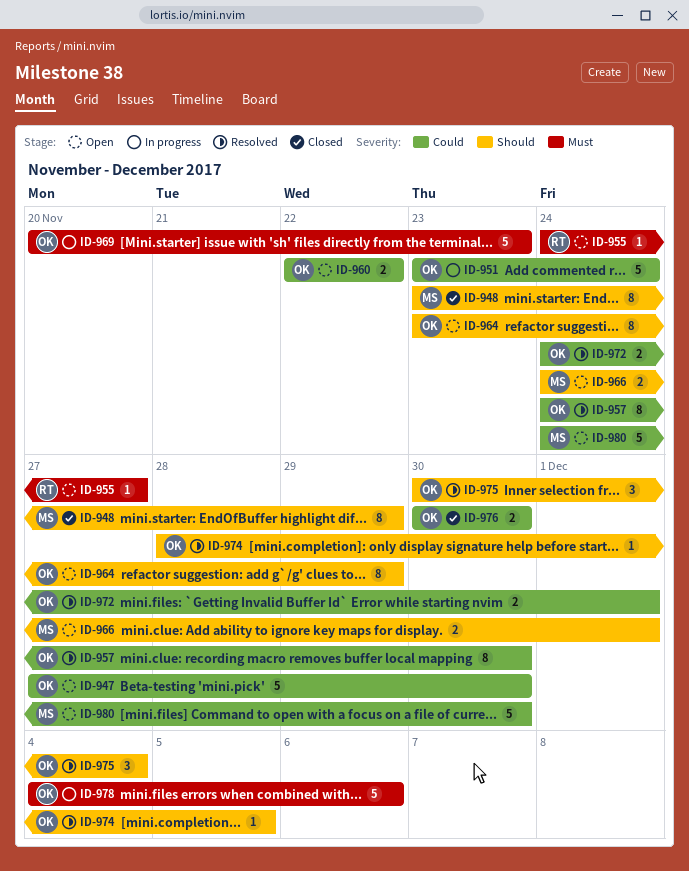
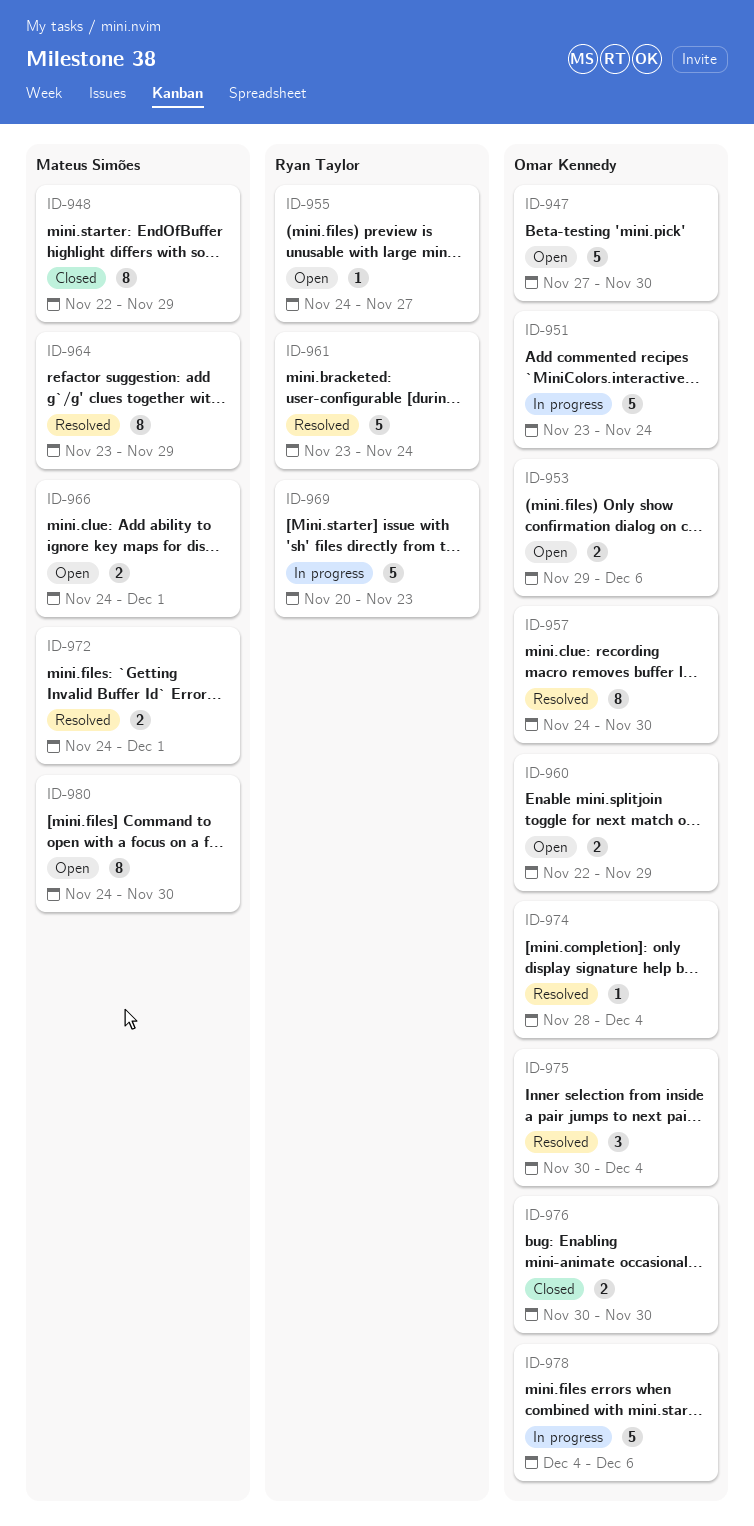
ID-948, start: Nov 23 -> Nov 22
ID-953: none -> present
ID-960, due: Nov 22 -> Nov 29
ID-961: none -> present
ID-964, status: Open -> Resolved
ID-964, owner: Omar Kennedy -> Mateus Simões
ID-969, owner: Omar Kennedy -> Ryan Taylor
ID-972, owner: Omar Kennedy -> Mateus Simões
ID-974, due: Dec 5 -> Dec 4
ID-980, estimate: 5 -> 8

